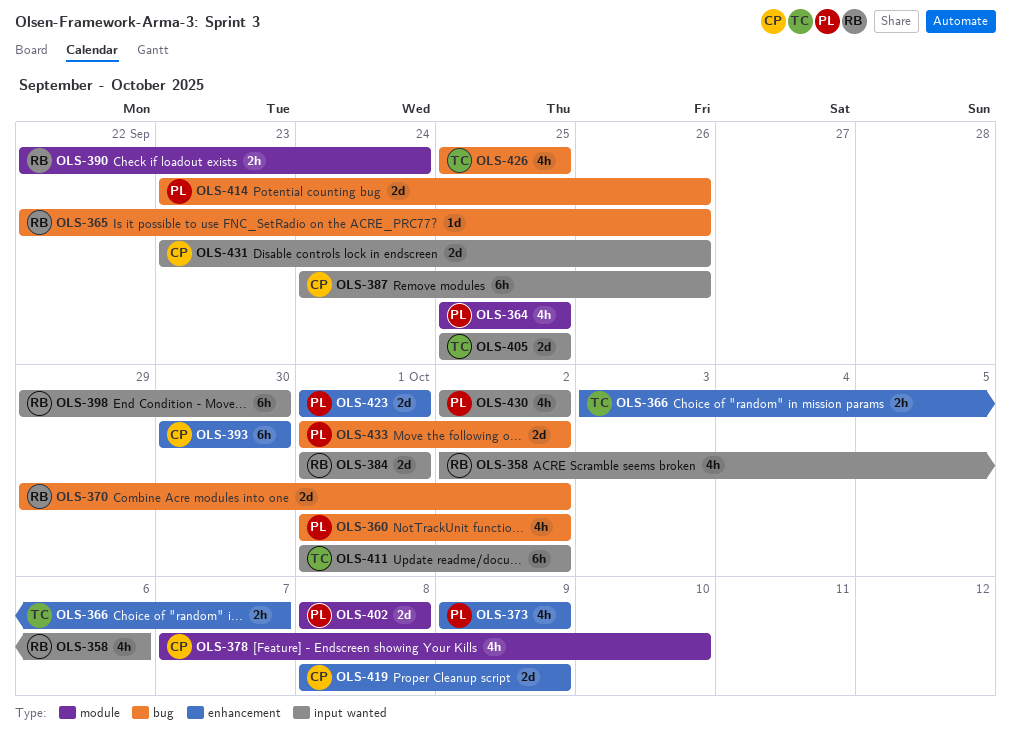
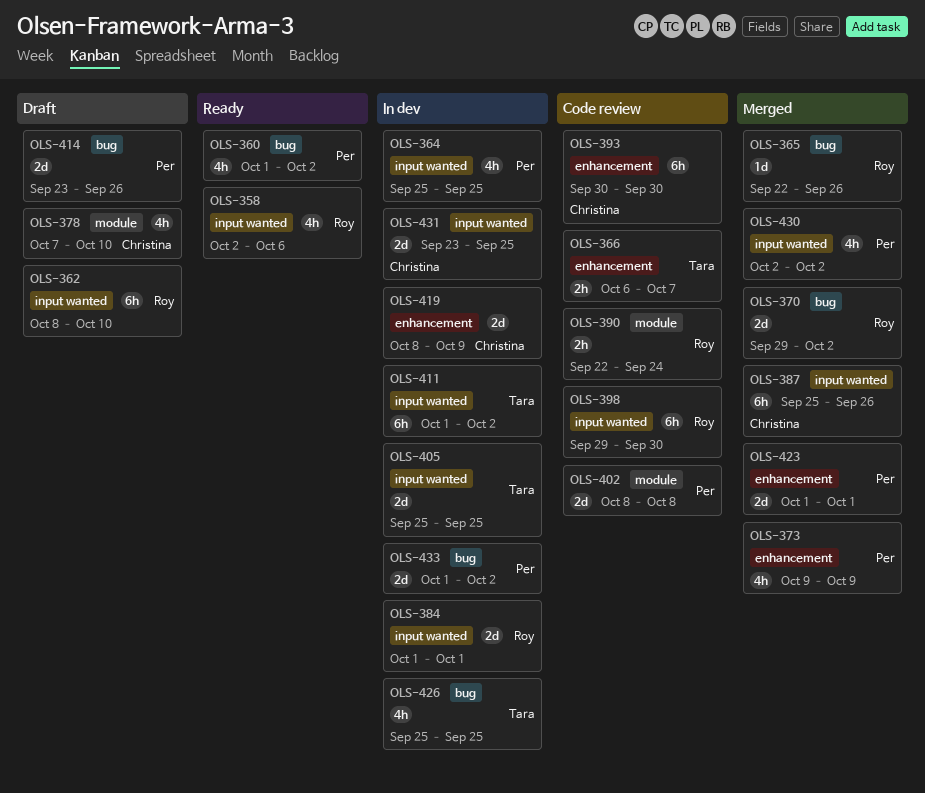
OLS-362: none -> present
OLS-364, label: module -> input wanted
OLS-366, start: Oct 3 -> Oct 6
OLS-387, start: Sep 24 -> Sep 25
OLS-431, due: Sep 26 -> Sep 25

